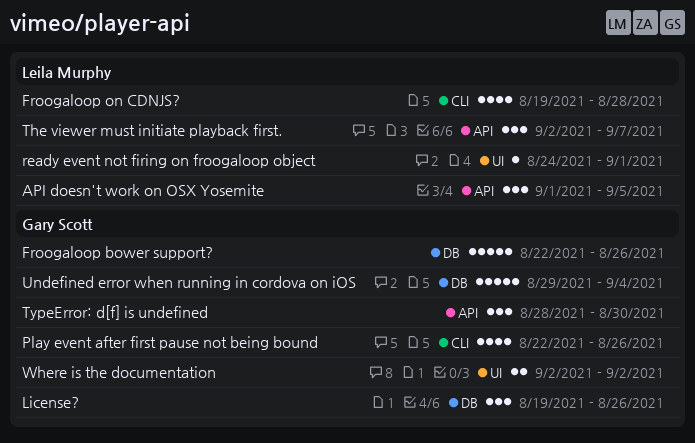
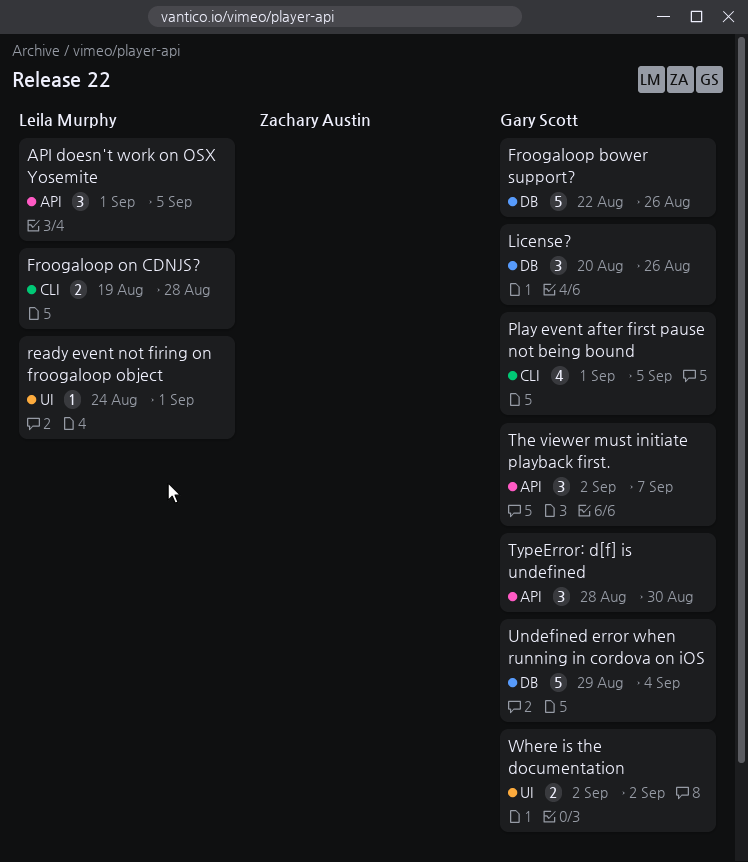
Froogaloop on CDNJS?, estimate: 4 -> 2
License?, start: Aug 19 -> Aug 20
Play event after first pause not being bound, start: Aug 22 -> Sep 1
Play event after first pause not being bound, due: Aug 26 -> Sep 5
The viewer must initiate playback first., owner: Leila Murphy -> Gary Scott

